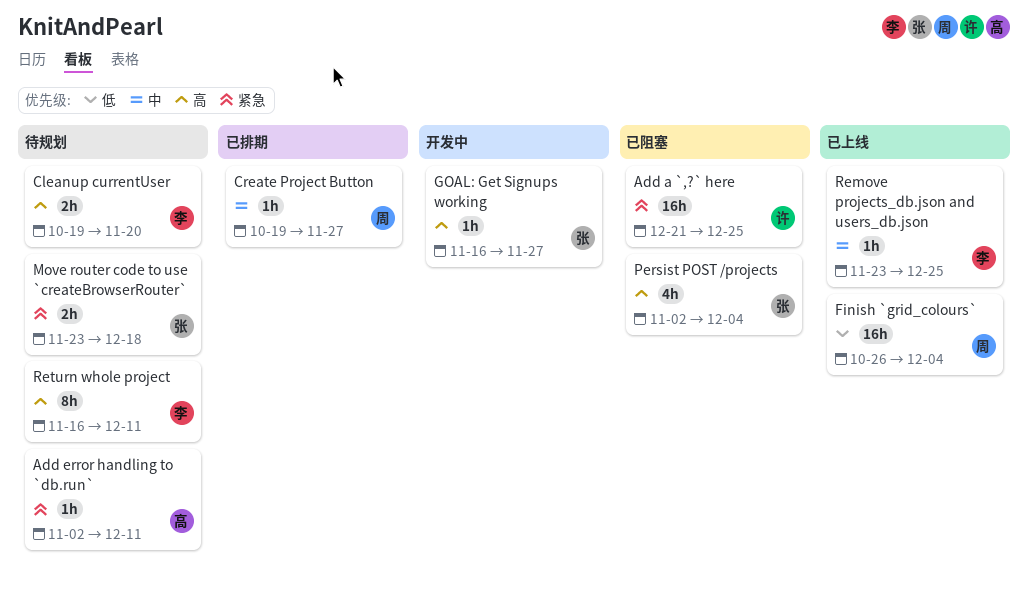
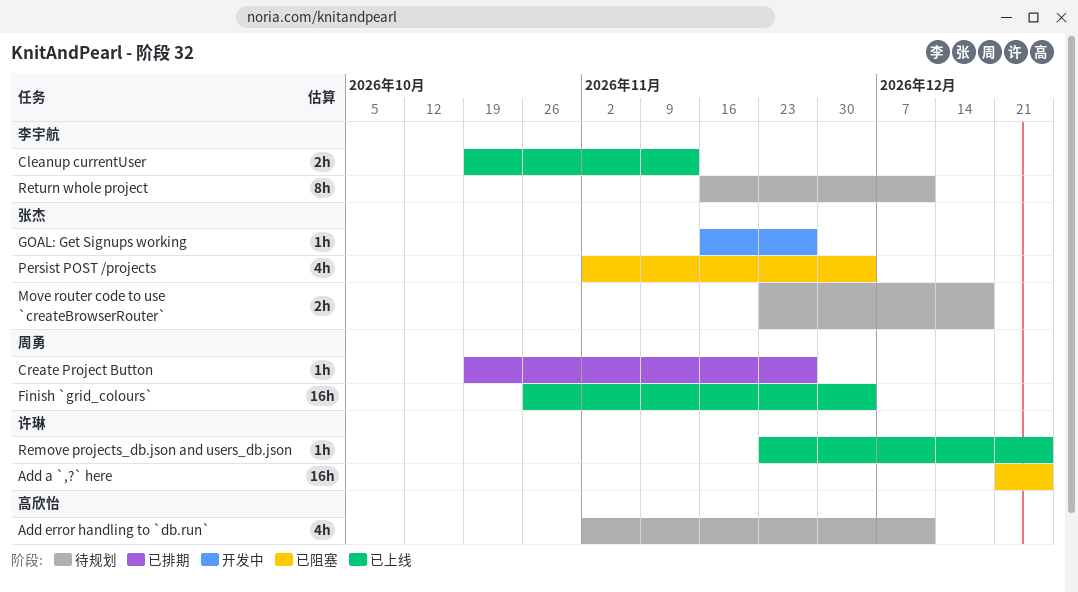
Add error handling to `db.run`, estimate: 1h -> 4h
Cleanup currentUser, status: 待规划 -> 已上线
Cleanup currentUser, due: Nov 20 -> Nov 13
Remove projects_db.json and users_db.json, owner: 李宇航 -> 许琳

